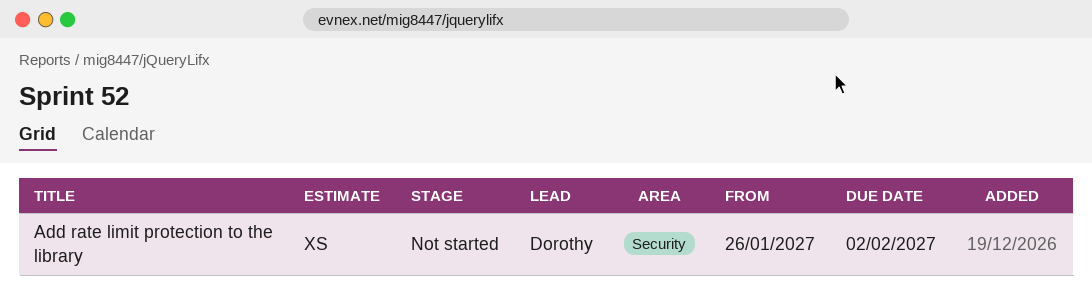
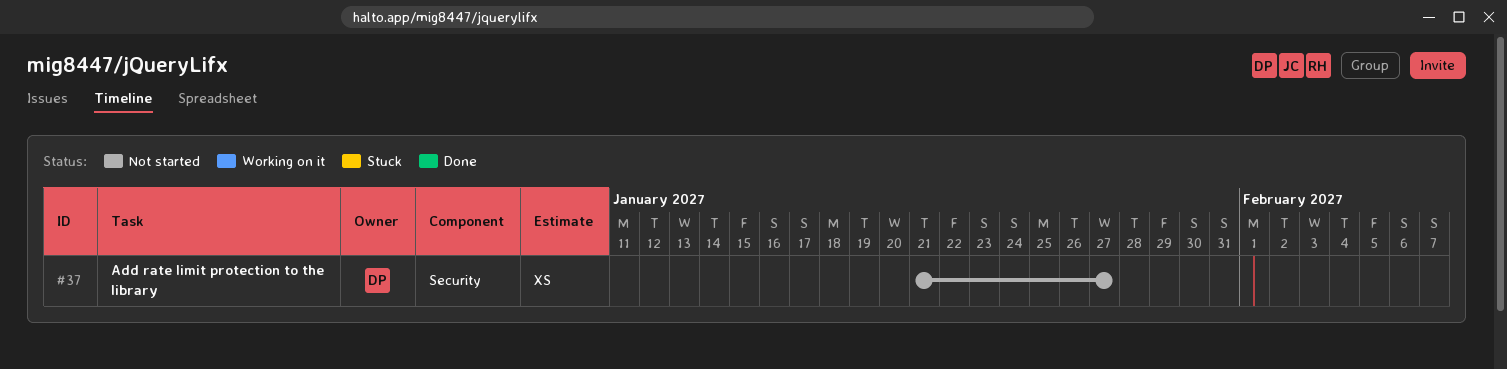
Add rate limit protection to the library, start: Jan 26 -> Jan 21
Add rate limit protection to the library, due: Feb 2 -> Jan 27

